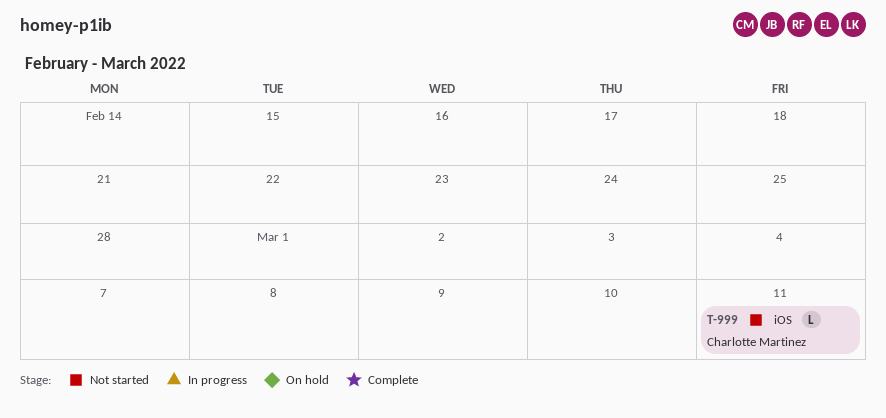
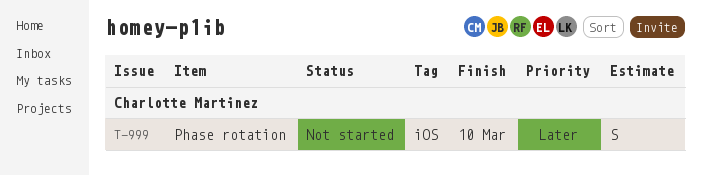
T-999, estimate: L -> S
T-999, due: Mar 11 -> Mar 10

